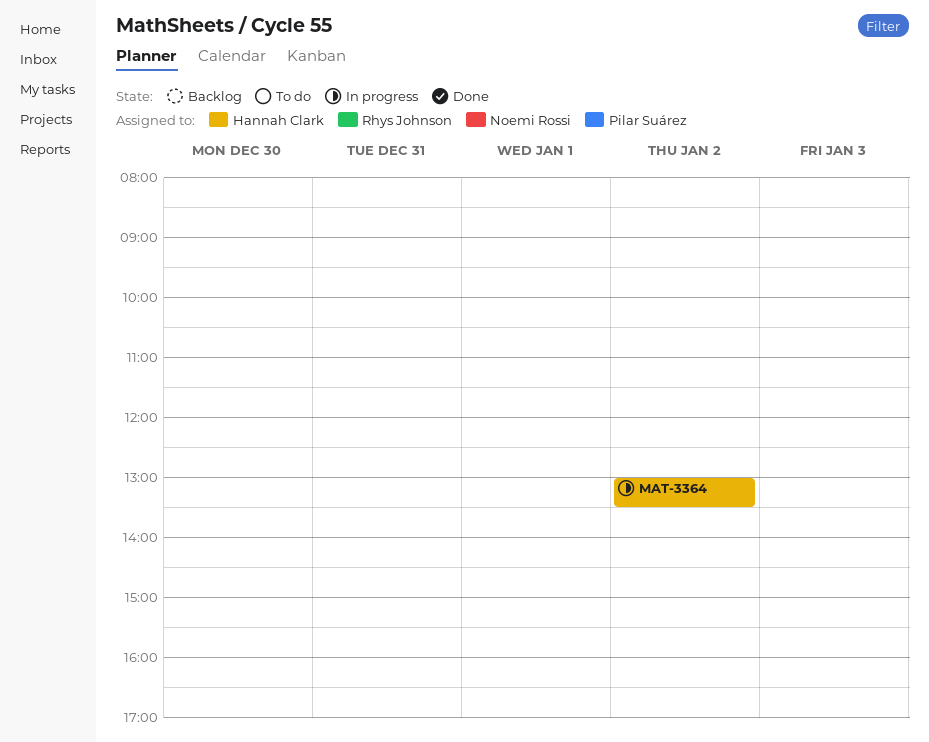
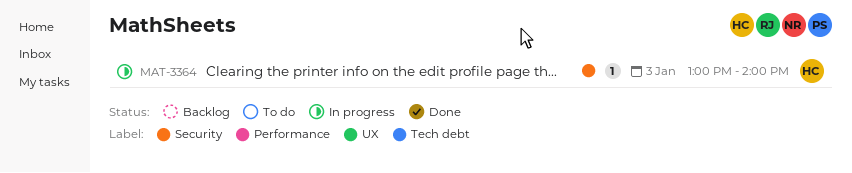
MAT-3364, day: Jan 2 -> Jan 3
MAT-3364, ends: 13:30 -> 14:00

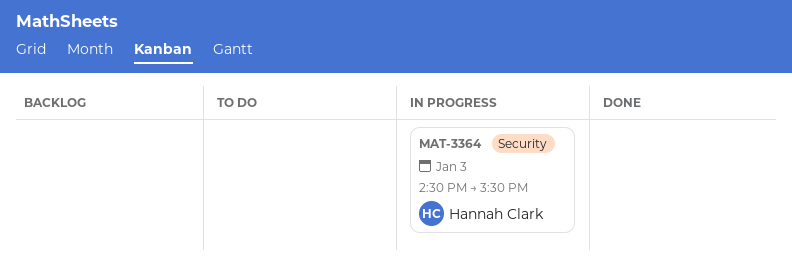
MAT-3364, begins: 13:00 -> 14:30
MAT-3364, ends: 14:00 -> 15:30

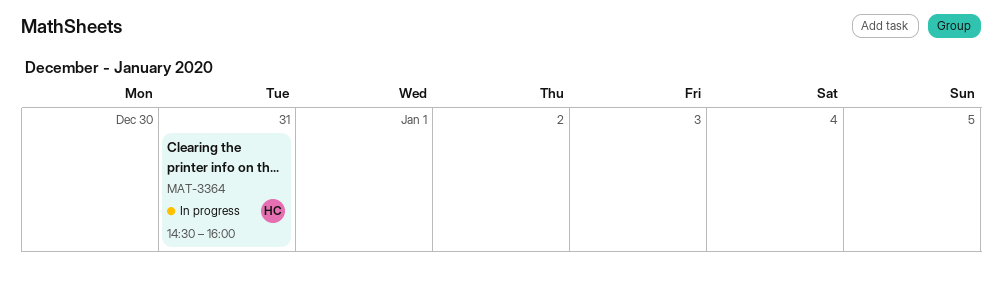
MAT-3364, day: Jan 3 -> Dec 31
MAT-3364, ends: 15:30 -> 16:00

